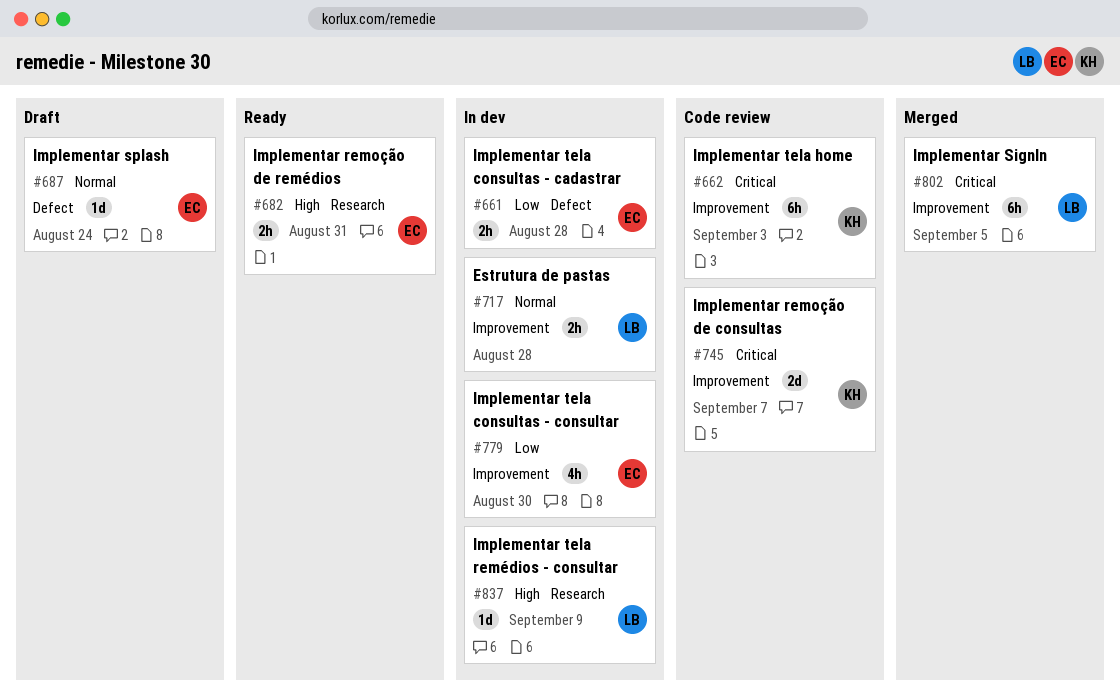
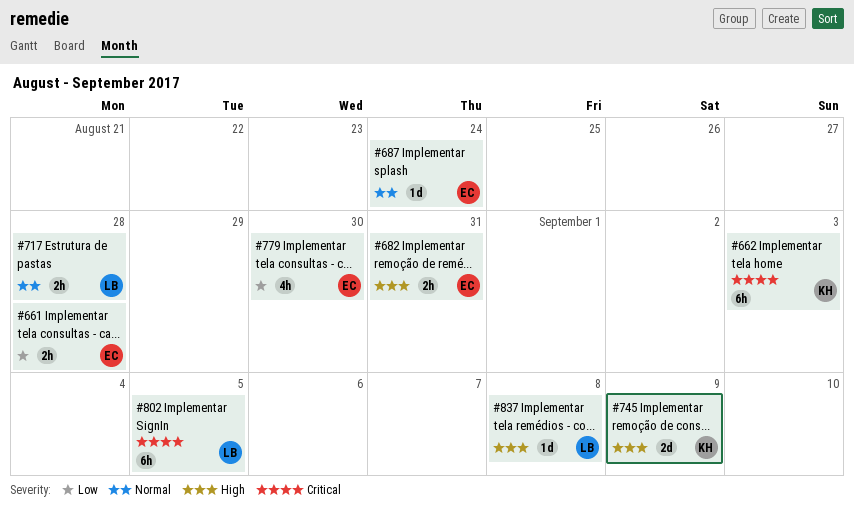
#745, priority: Critical -> High
#745, due: Sep 7 -> Sep 9
#837, due: Sep 9 -> Sep 8

